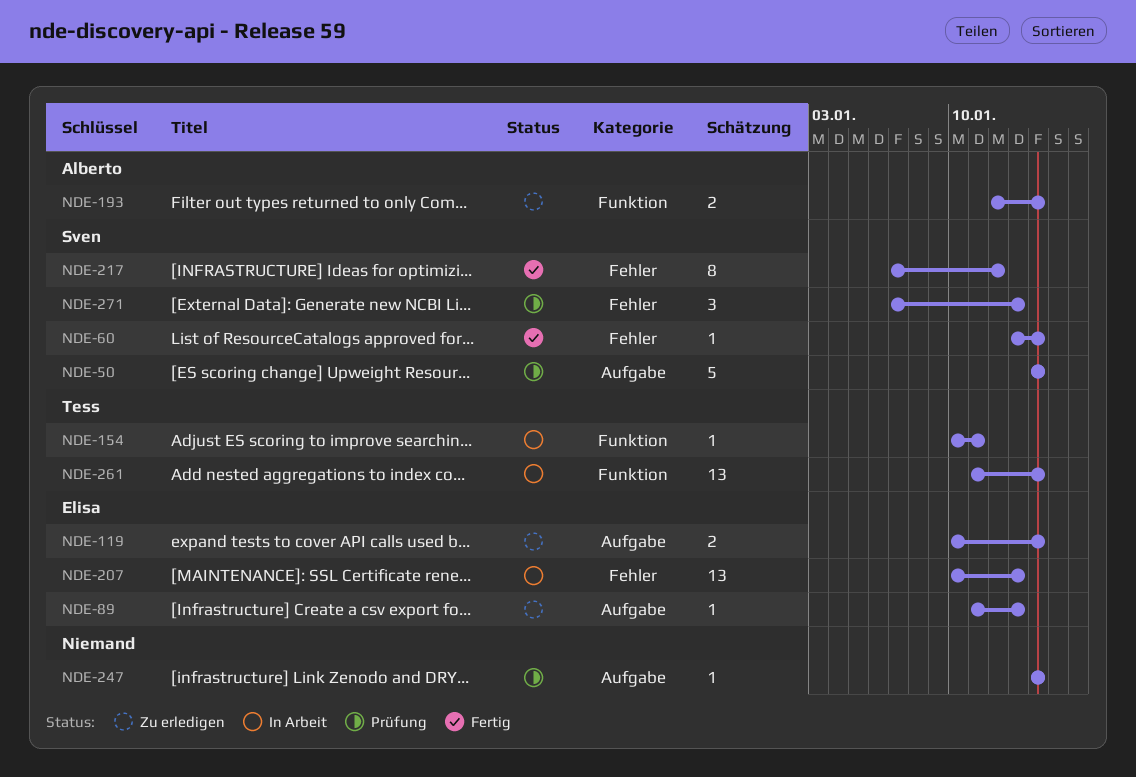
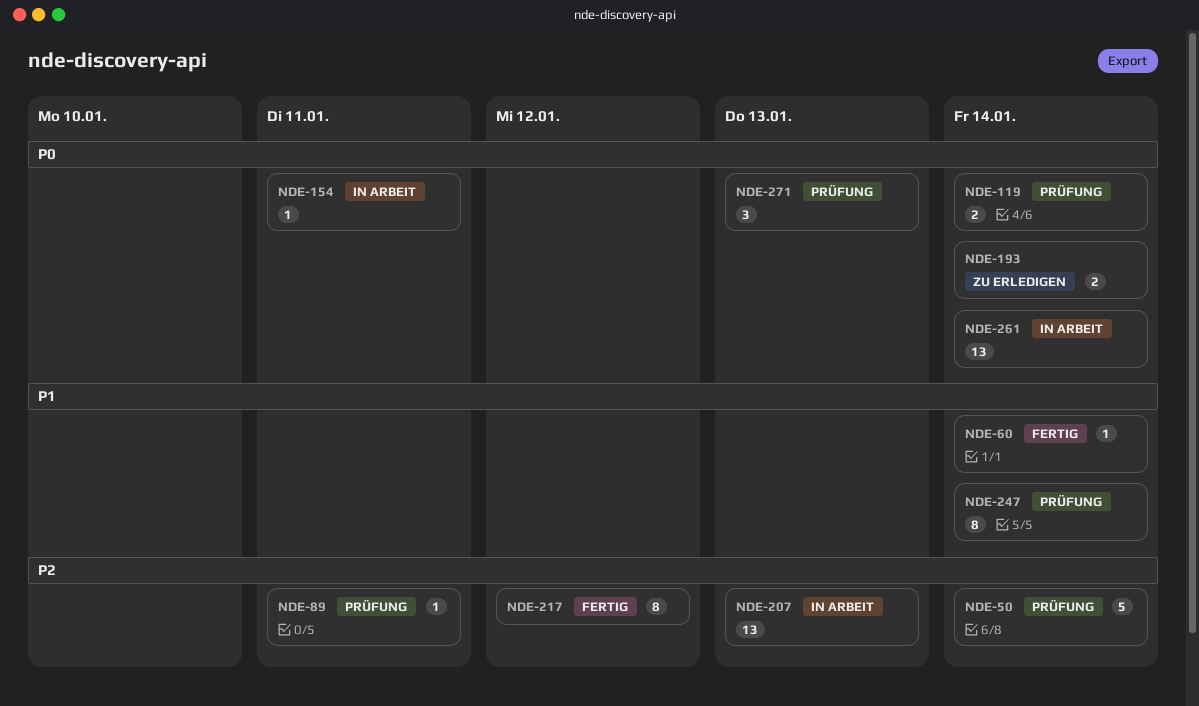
NDE-89, status: Zu erledigen -> Prüfung
NDE-89, due: Jan 13 -> Jan 11
NDE-119, status: Zu erledigen -> Prüfung
NDE-247, estimate: 1 -> 8

